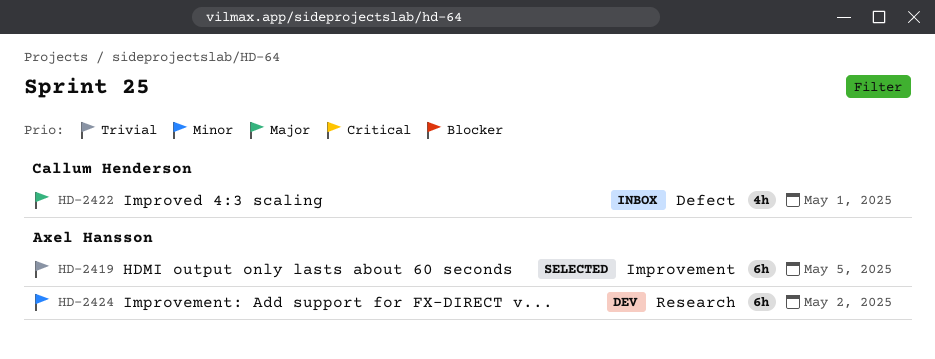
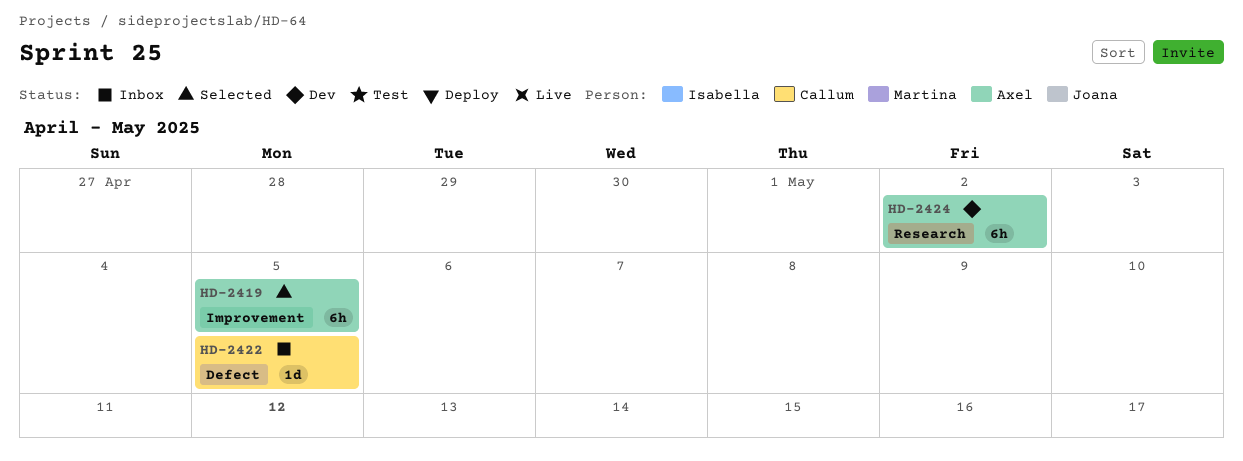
HD-2422, estimate: 4h -> 1d
HD-2422, due: May 1 -> May 5

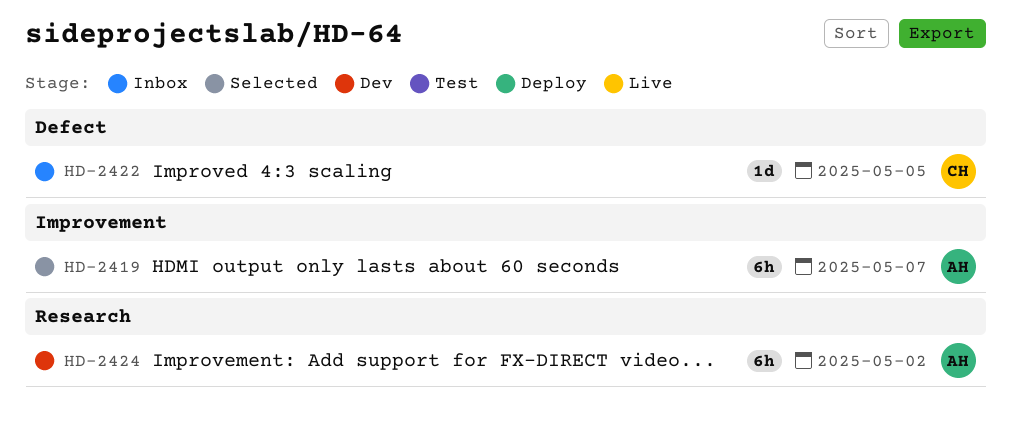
HD-2419, due: May 5 -> May 7

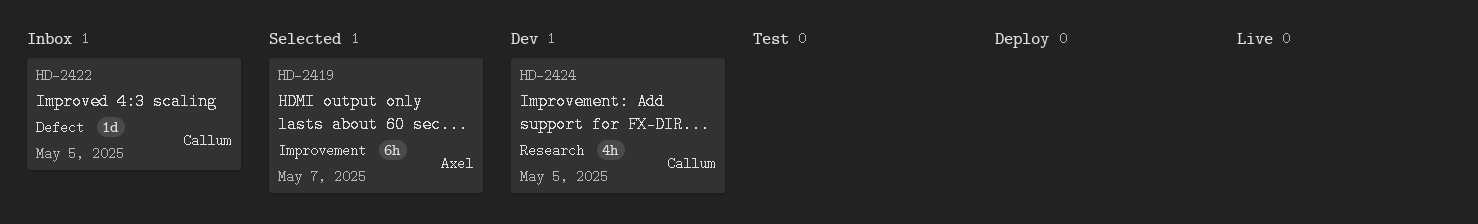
HD-2424, owner: Axel -> Callum
HD-2424, estimate: 6h -> 4h
HD-2424, due: May 2 -> May 5

